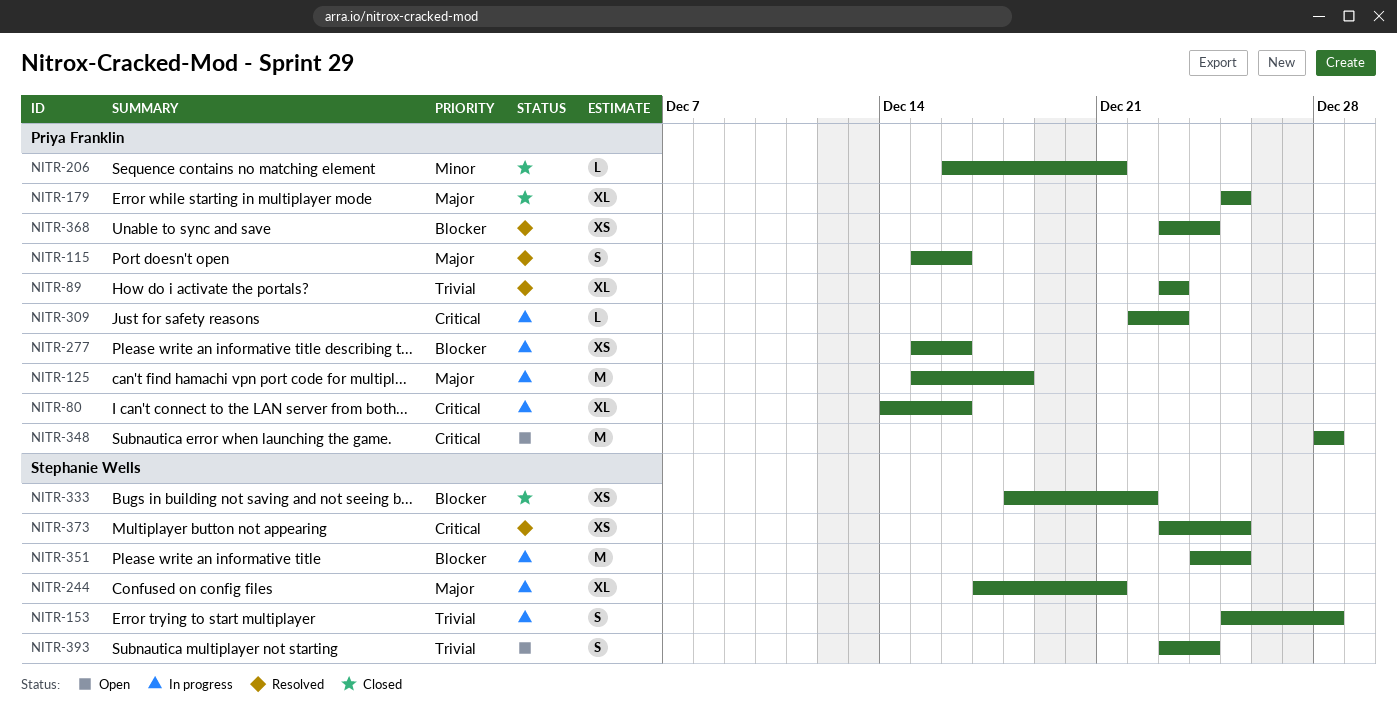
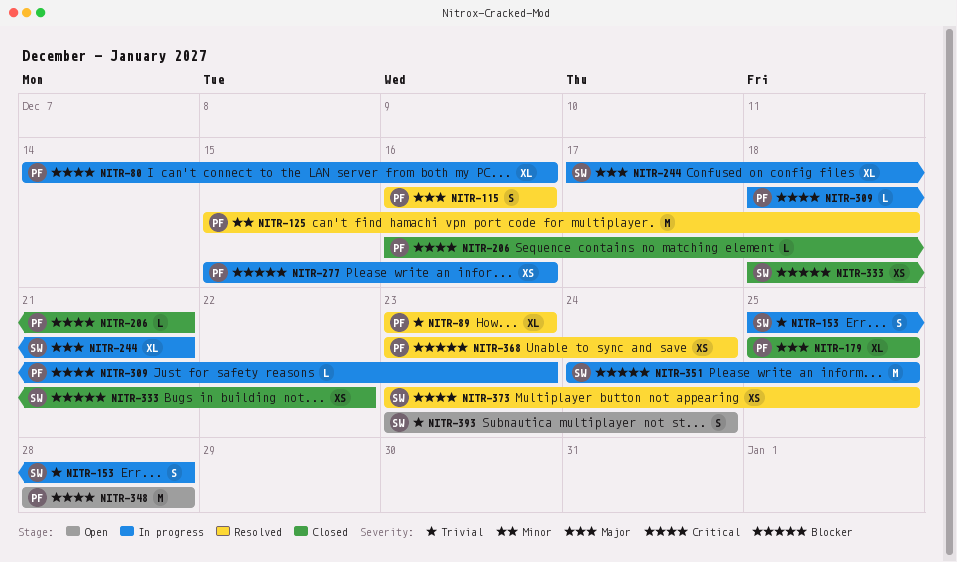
NITR-115, start: Dec 15 -> Dec 16
NITR-125, status: In progress -> Resolved
NITR-125, priority: Major -> Minor
NITR-206, priority: Minor -> Critical
NITR-309, start: Dec 22 -> Dec 18

